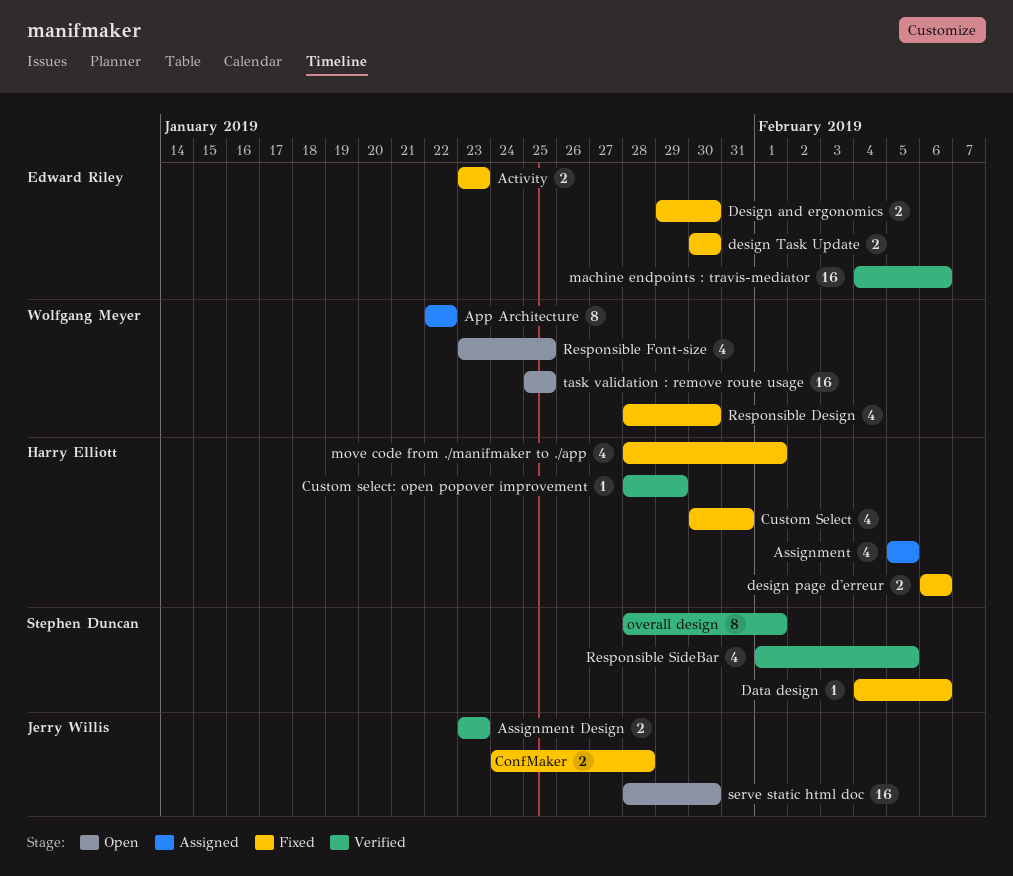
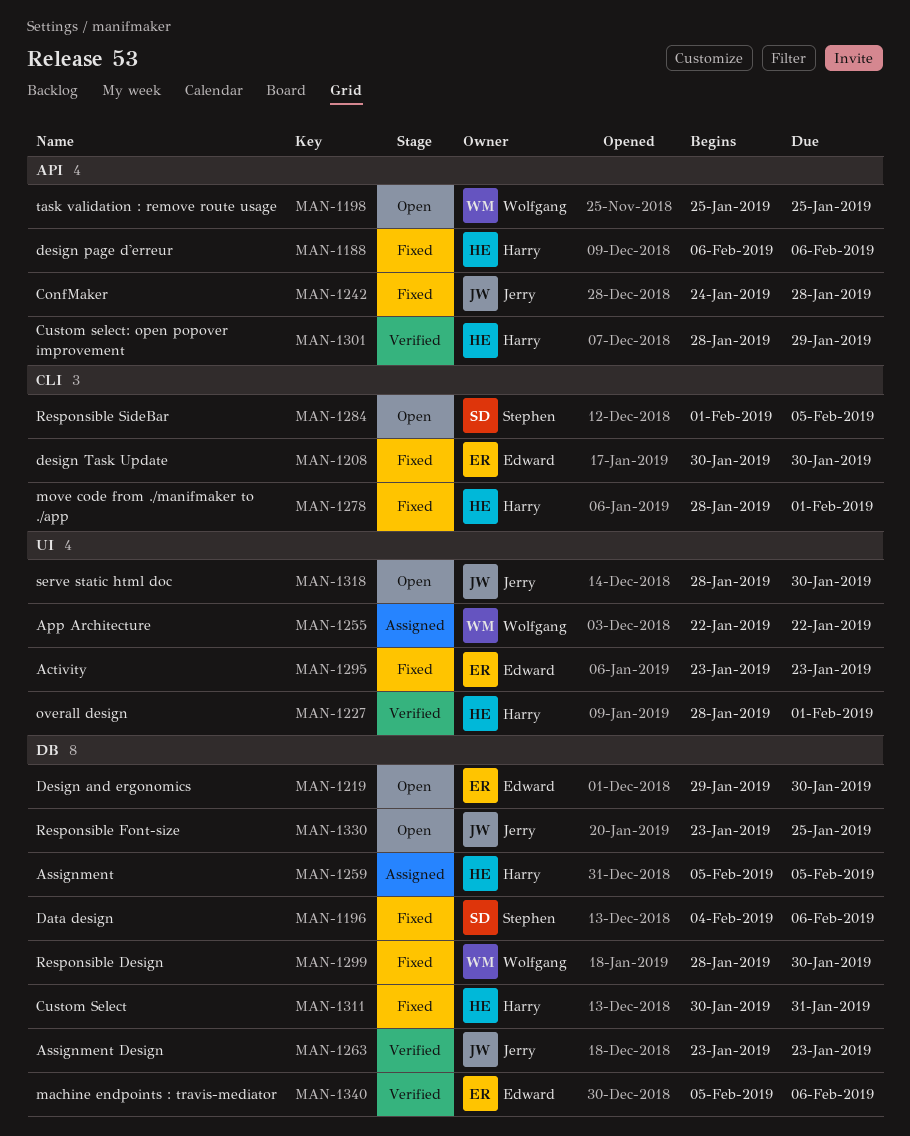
Design and ergonomics, status: Fixed -> Open
machine endpoints : travis-mediator, start: Feb 4 -> Feb 5
overall design, owner: Stephen Duncan -> Harry Elliott
Responsible Font-size, owner: Wolfgang Meyer -> Jerry Willis
Responsible SideBar, status: Verified -> Open

